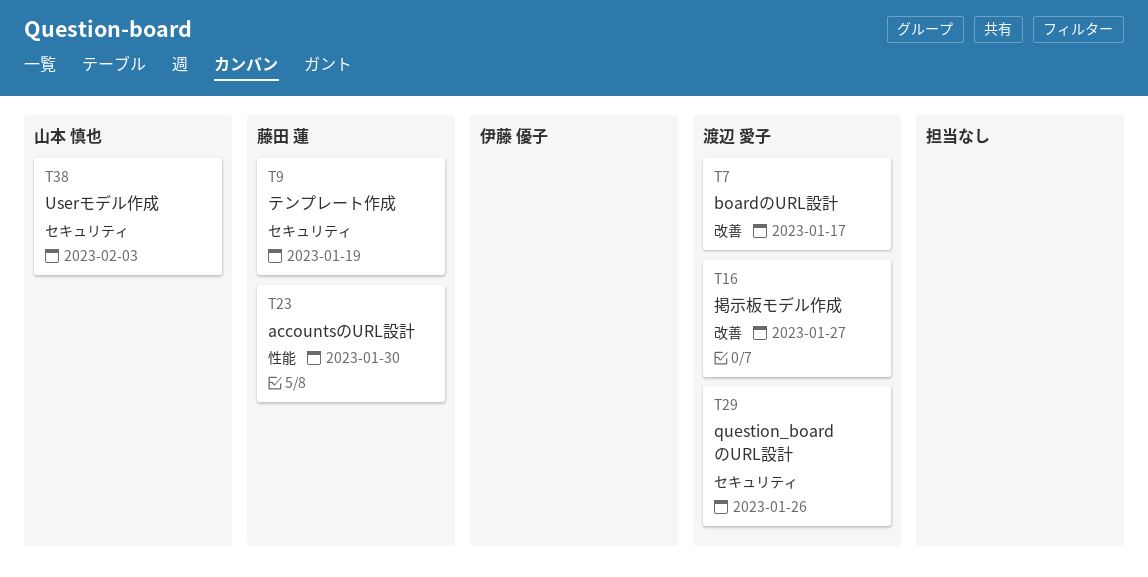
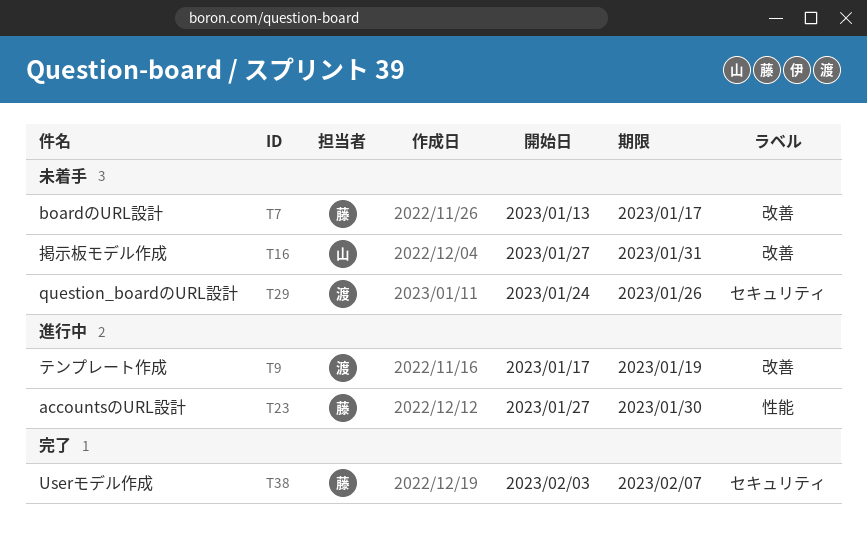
T7, owner: 渡辺 愛子 -> 藤田 蓮
T9, owner: 藤田 蓮 -> 渡辺 愛子
T9, label: セキュリティ -> 改善
T16, owner: 渡辺 愛子 -> 山本 慎也
T16, due: Jan 27 -> Jan 31
T38, owner: 山本 慎也 -> 藤田 蓮
T38, due: Feb 3 -> Feb 7

